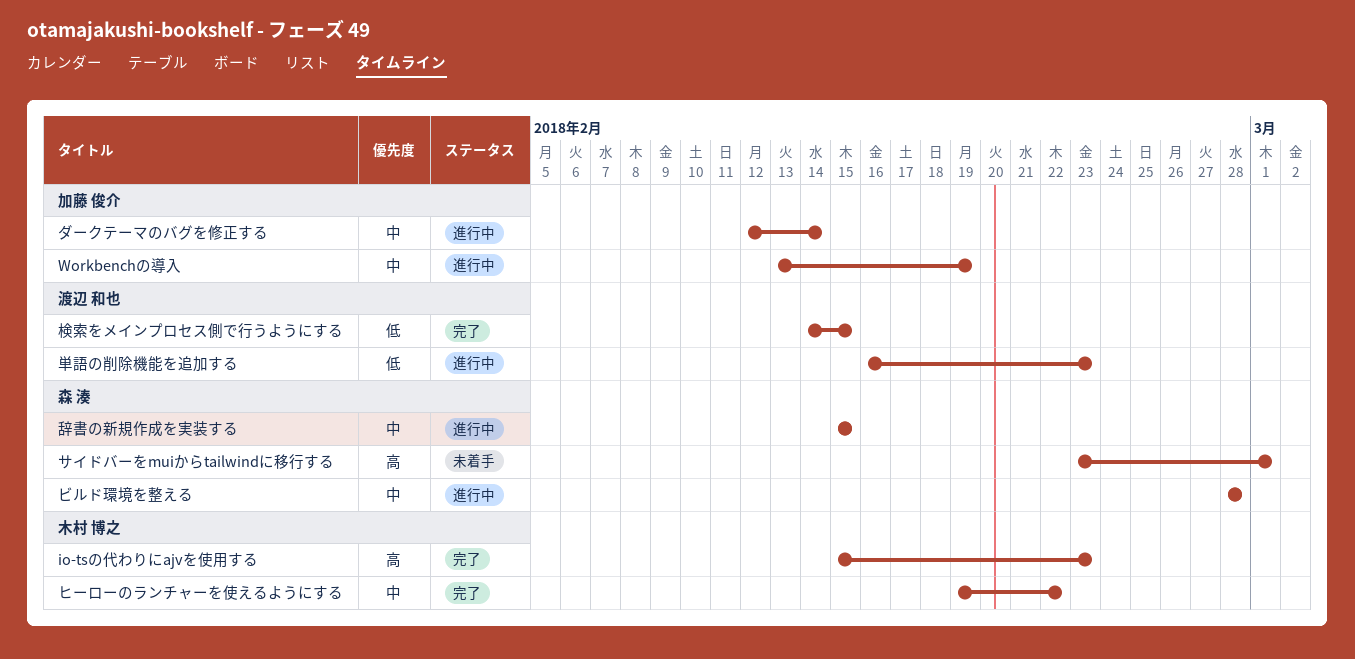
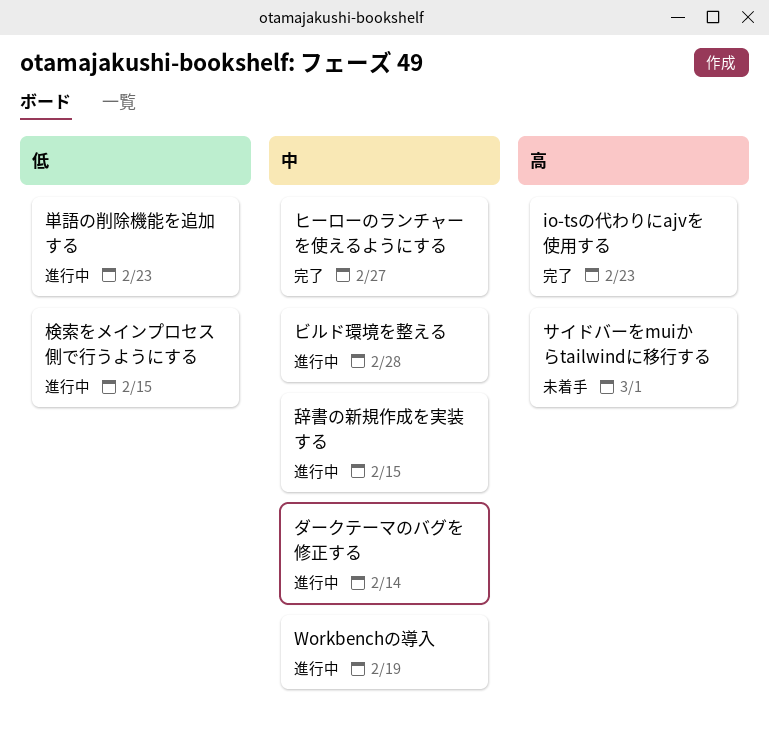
ヒーローのランチャーを使えるようにする, due: Feb 22 -> Feb 27
検索をメインプロセス側で行うようにする, status: 完了 -> 進行中

